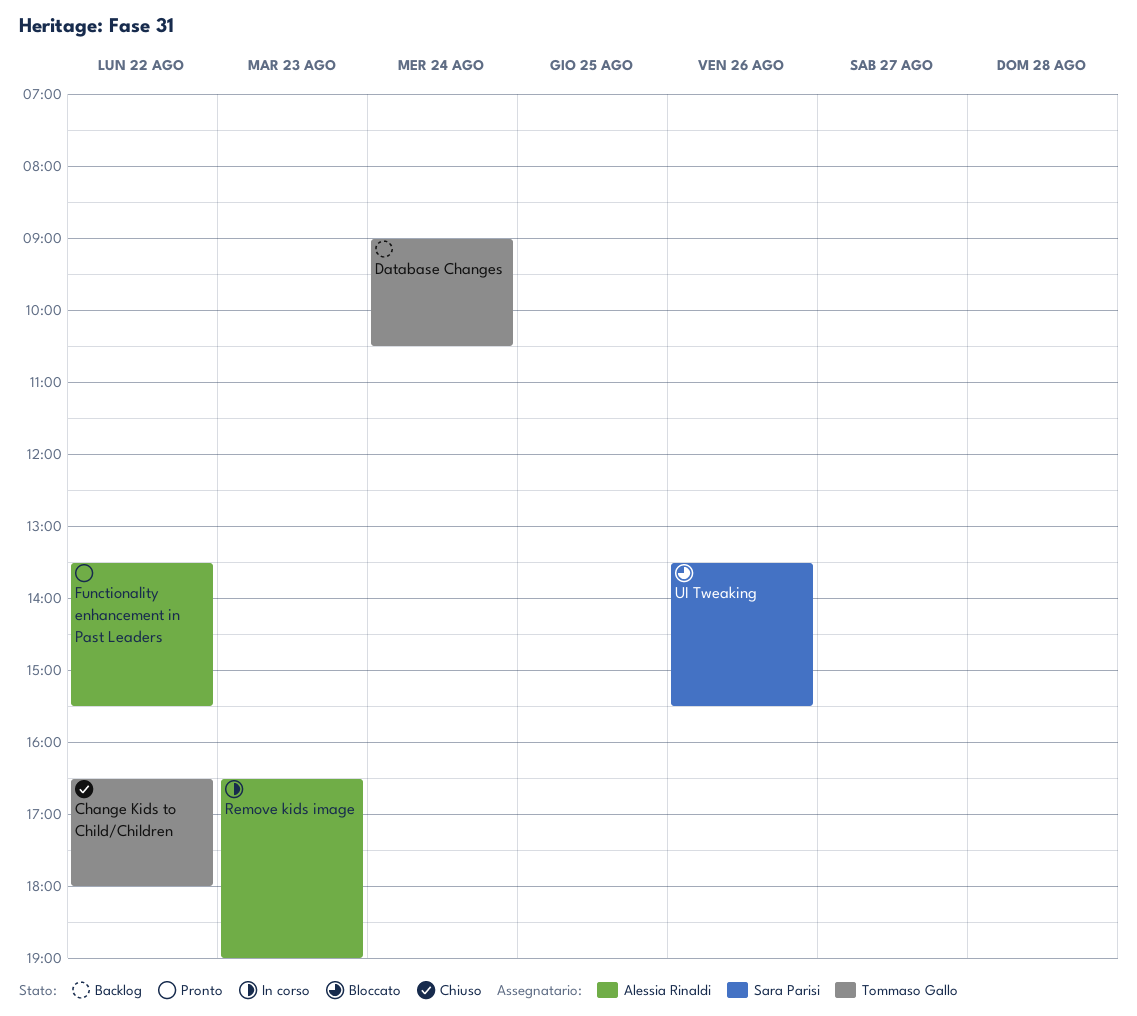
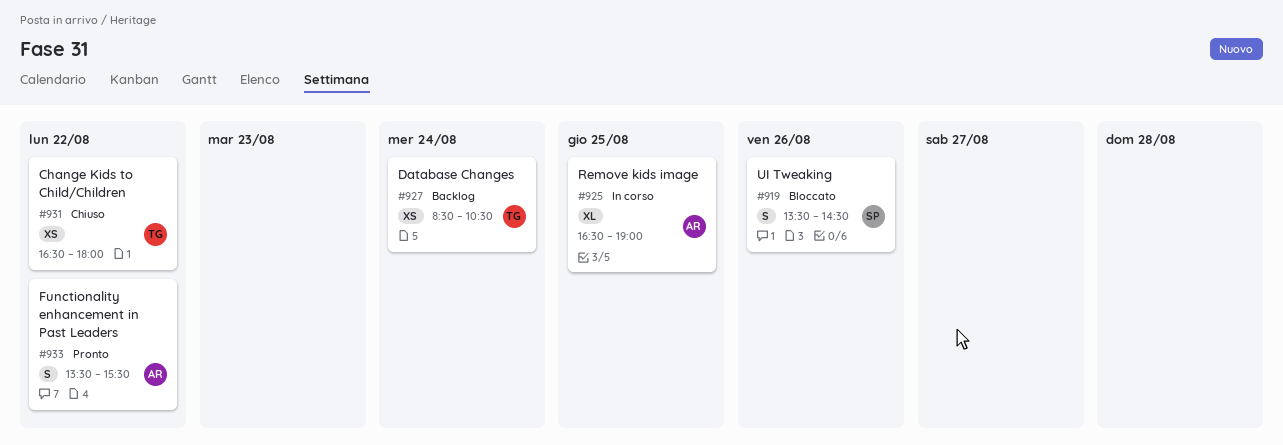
Database Changes, begins: 09:00 -> 08:30
Remove kids image, day: Aug 23 -> Aug 25
UI Tweaking, ends: 15:30 -> 14:30

